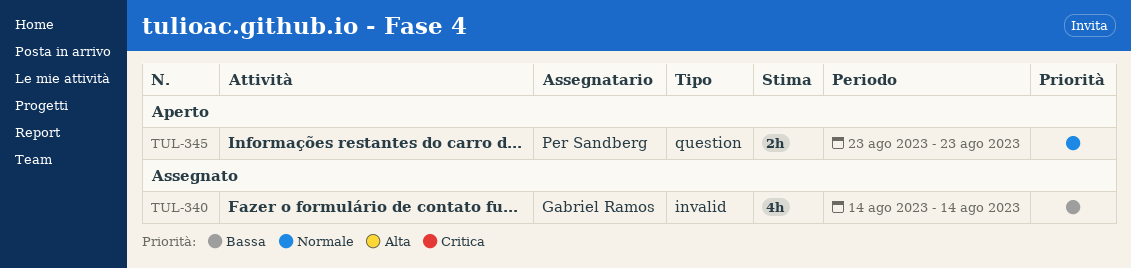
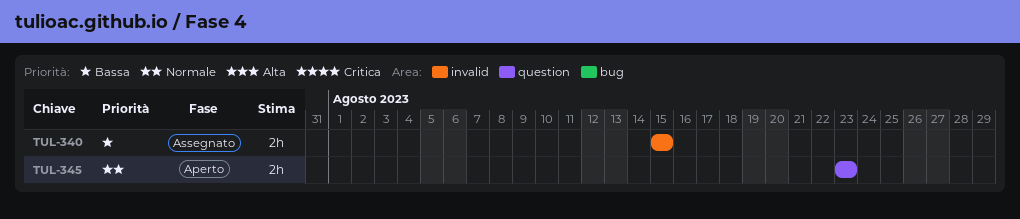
TUL-340, estimate: 4h -> 2h
TUL-340, start: Aug 14 -> Aug 15
TUL-340, due: Aug 14 -> Aug 15

